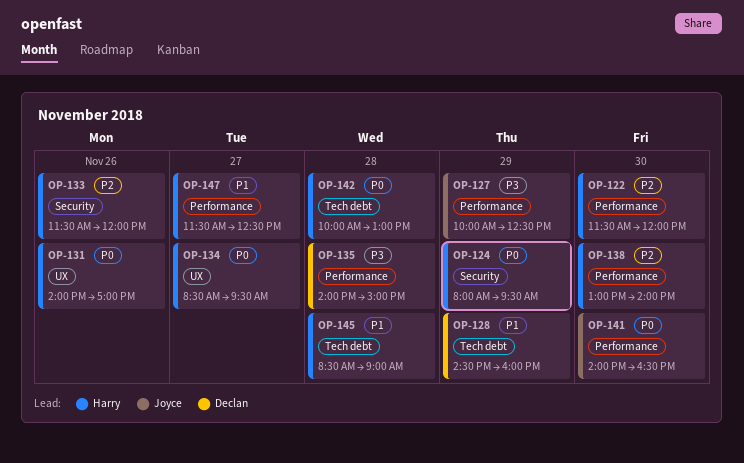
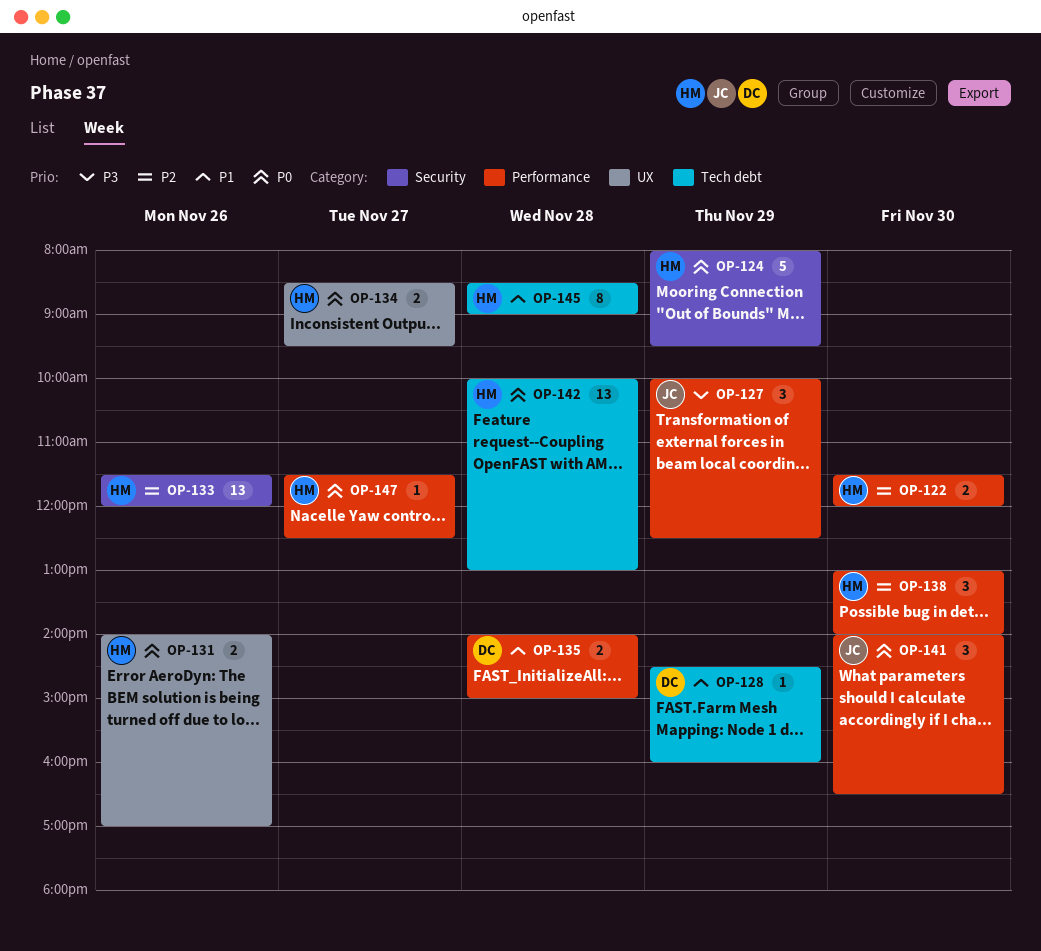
OP-135, priority: P3 -> P1
OP-147, priority: P1 -> P0

